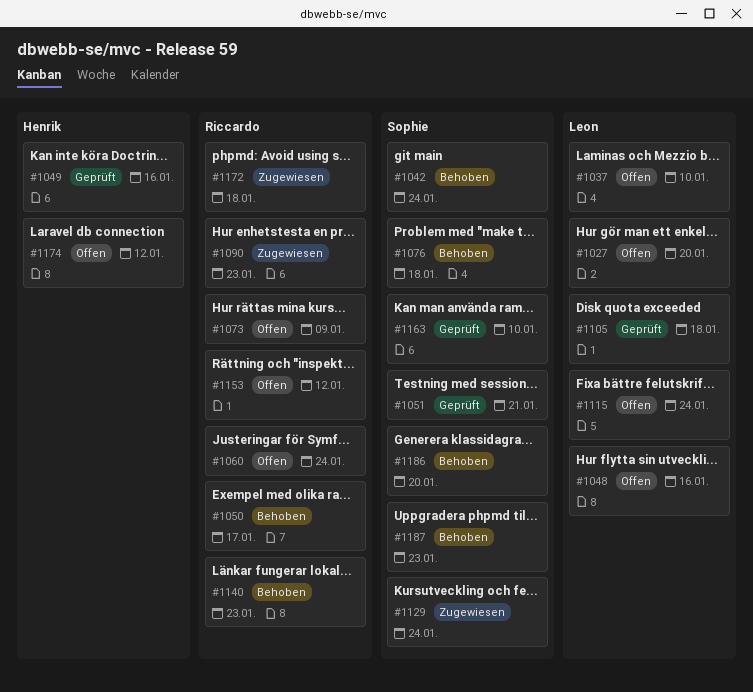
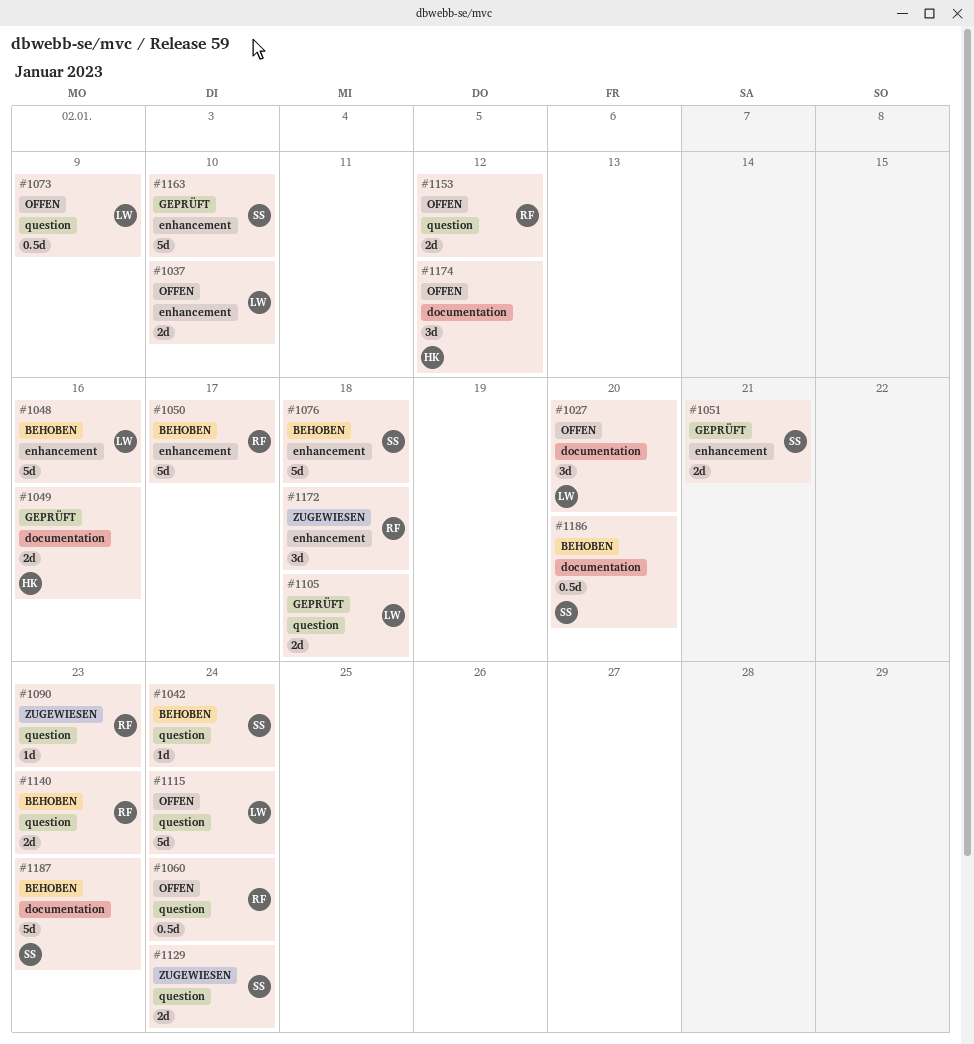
#1048, status: Offen -> Behoben
#1073, owner: Riccardo -> Leon

